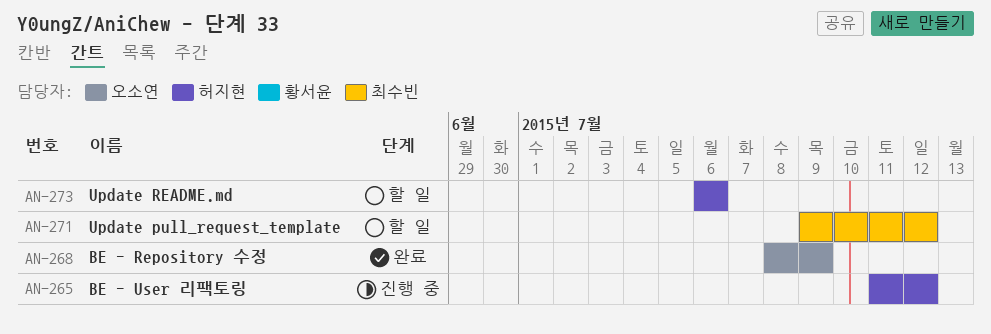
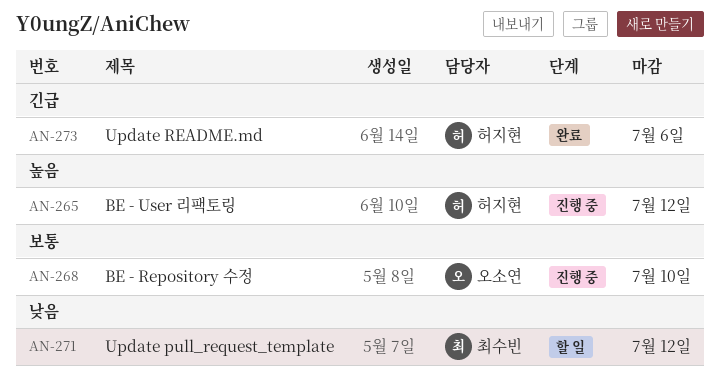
AN-268, status: 완료 -> 진행 중
AN-268, due: Jul 9 -> Jul 10
AN-273, status: 할 일 -> 완료

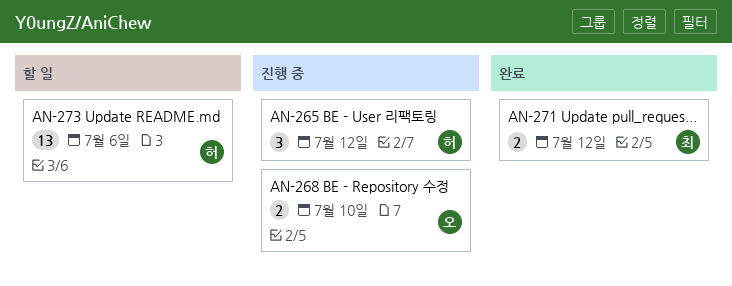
AN-271, status: 할 일 -> 완료
AN-273, status: 완료 -> 할 일

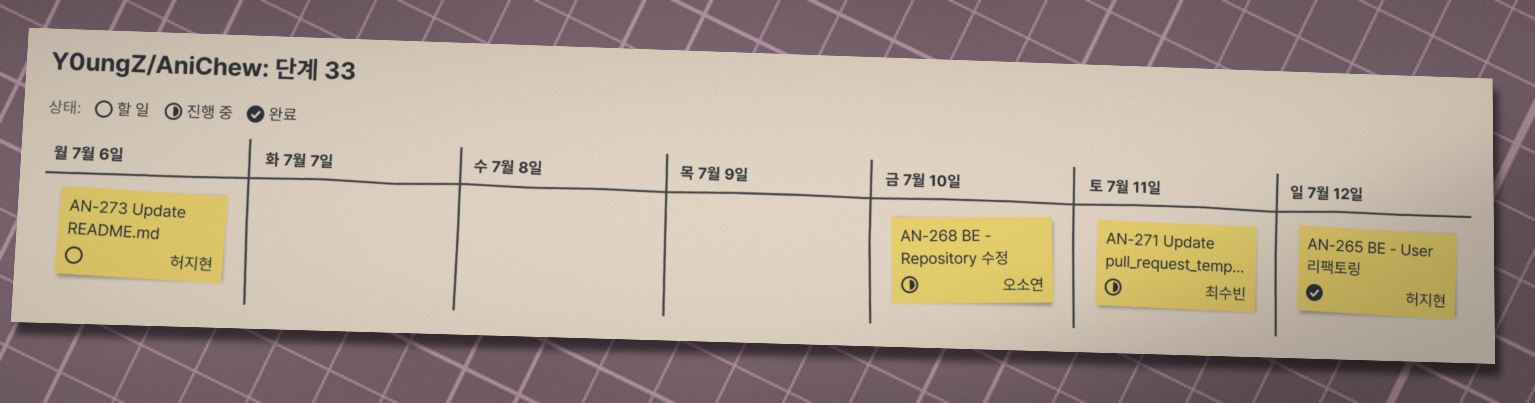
AN-265, status: 진행 중 -> 완료
AN-271, status: 완료 -> 진행 중
AN-271, due: Jul 12 -> Jul 11

